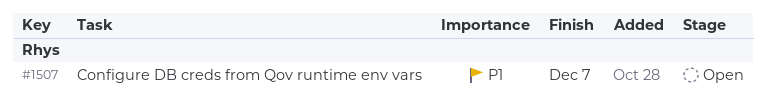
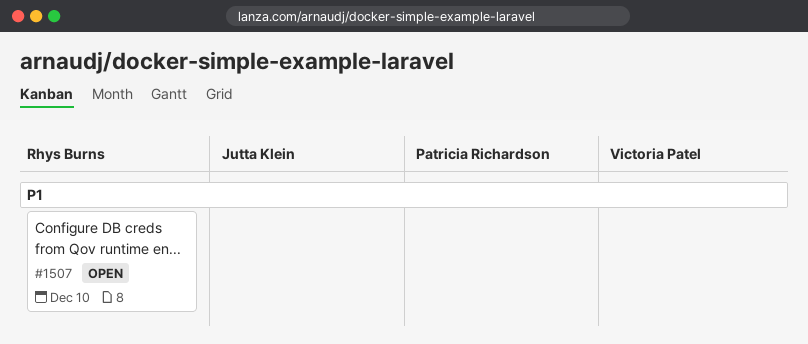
#1507, due: Dec 7 -> Dec 10

